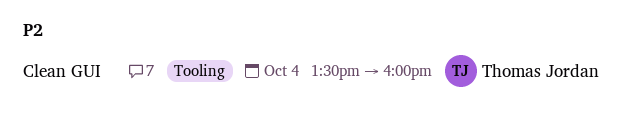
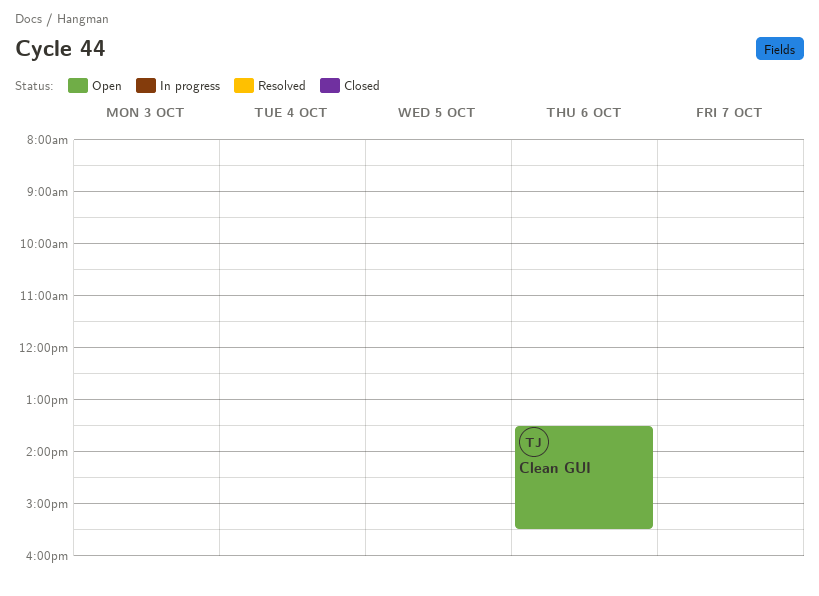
Clean GUI, day: Oct 4 -> Oct 6
Clean GUI, ends: 16:00 -> 15:30

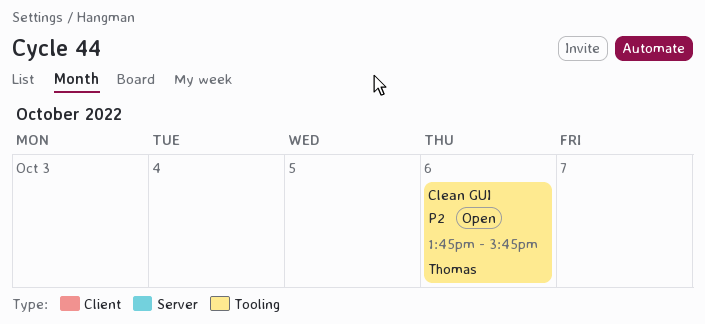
Clean GUI, begins: 13:30 -> 13:45
Clean GUI, ends: 15:30 -> 15:45

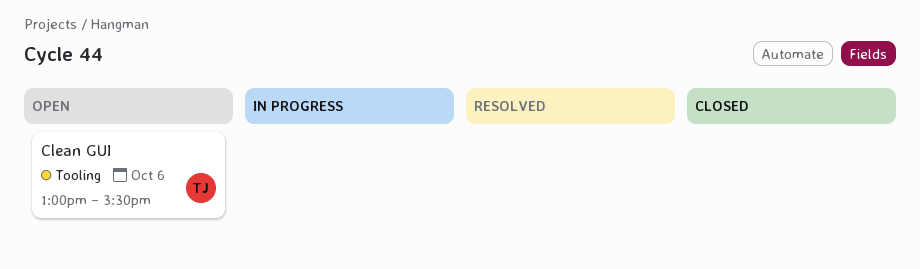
Clean GUI, begins: 13:45 -> 13:00
Clean GUI, ends: 15:45 -> 15:30

